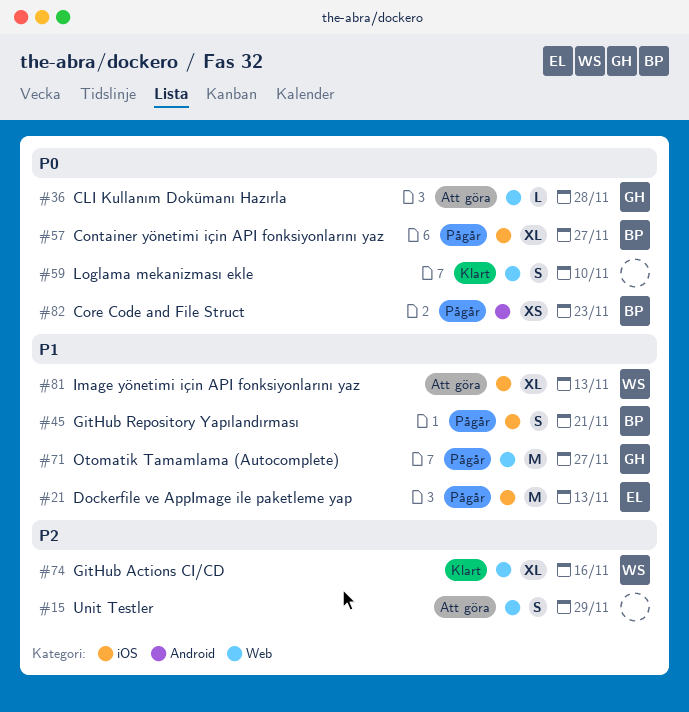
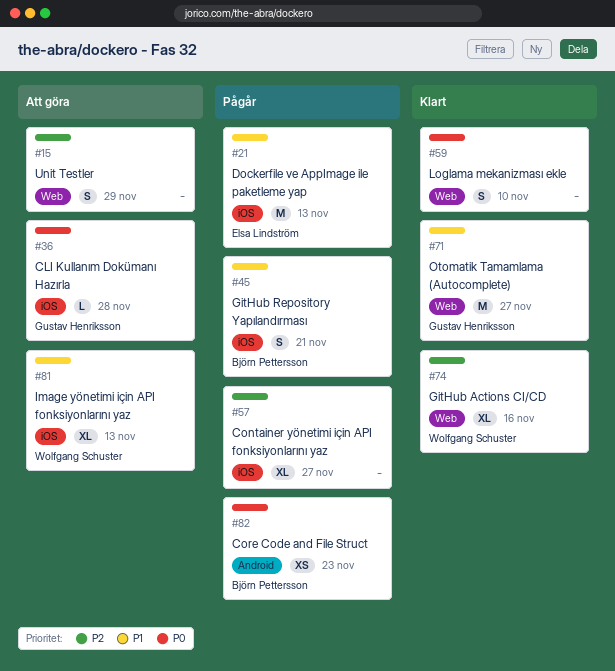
#36, label: Web -> iOS
#57, owner: Björn Pettersson -> none
#57, priority: P0 -> P2
#71, status: Pågår -> Klart

